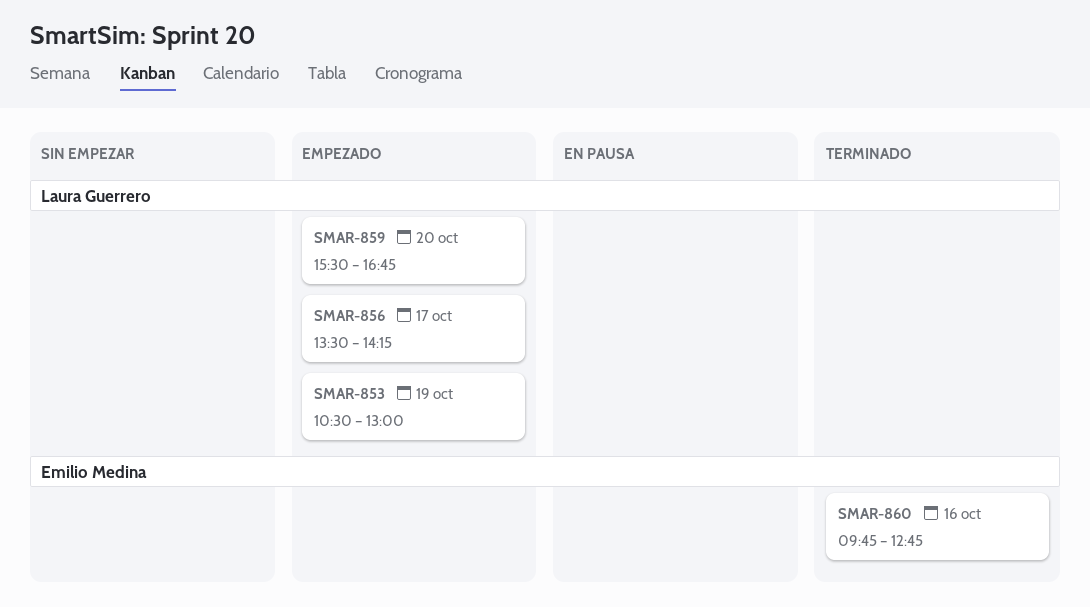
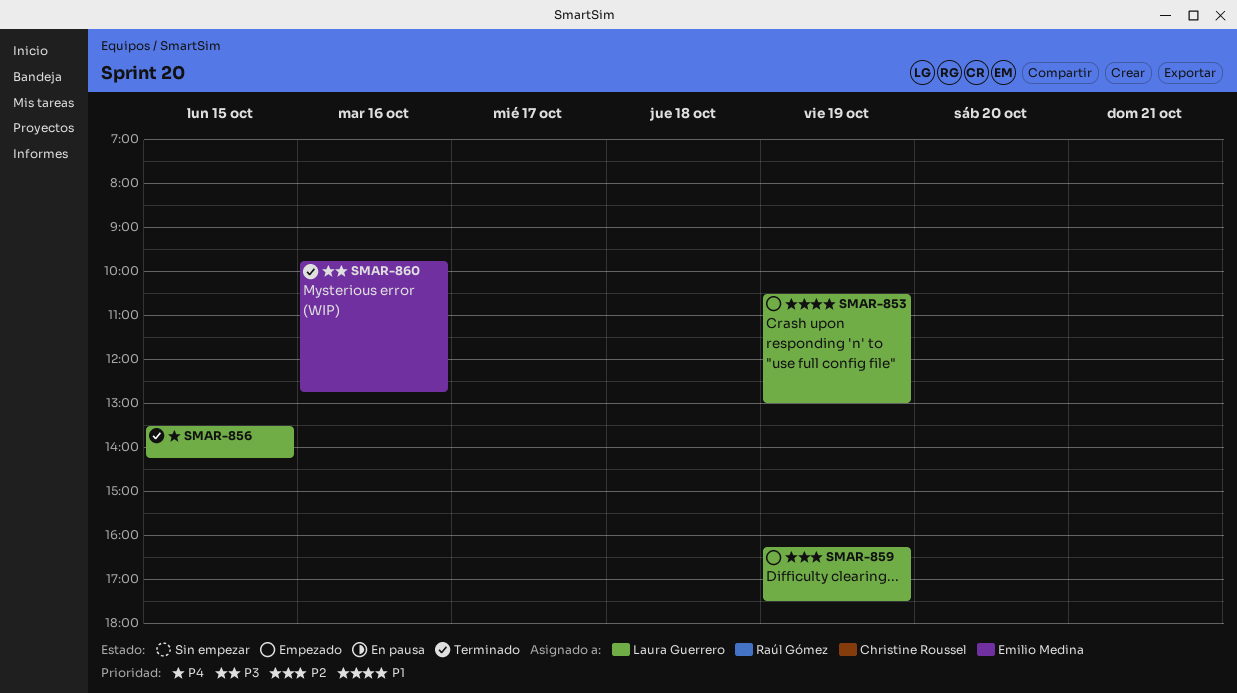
SMAR-856, status: Empezado -> Terminado
SMAR-856, day: Oct 17 -> Oct 15
SMAR-859, day: Oct 20 -> Oct 19
SMAR-859, begins: 15:30 -> 16:15
SMAR-859, ends: 16:45 -> 17:30

